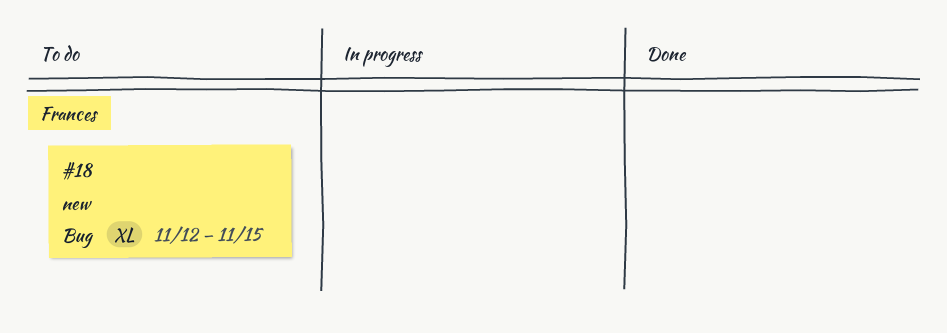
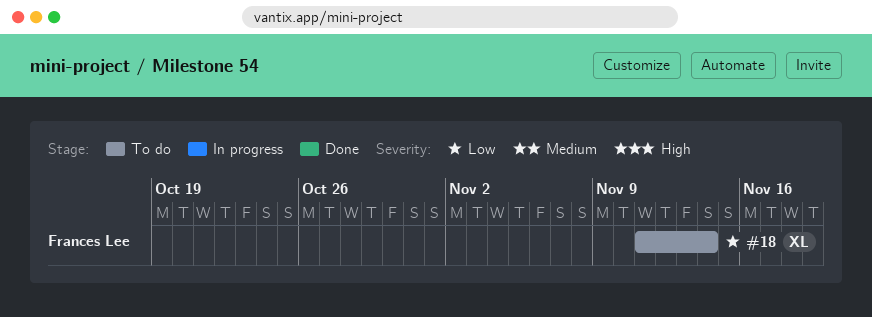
#18, start: Nov 12 -> Nov 11
#18, due: Nov 15 -> Nov 14

